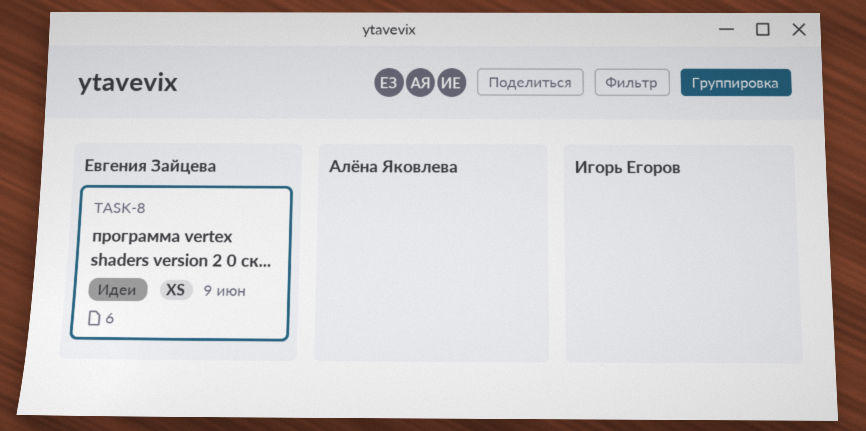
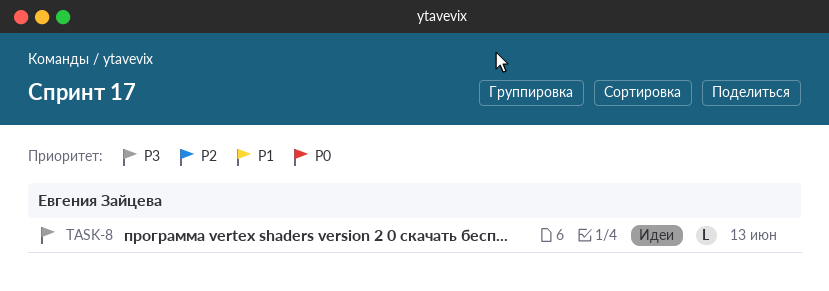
TASK-8, estimate: XS -> L
TASK-8, due: Jun 9 -> Jun 13

